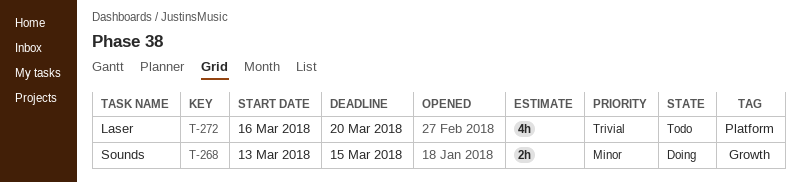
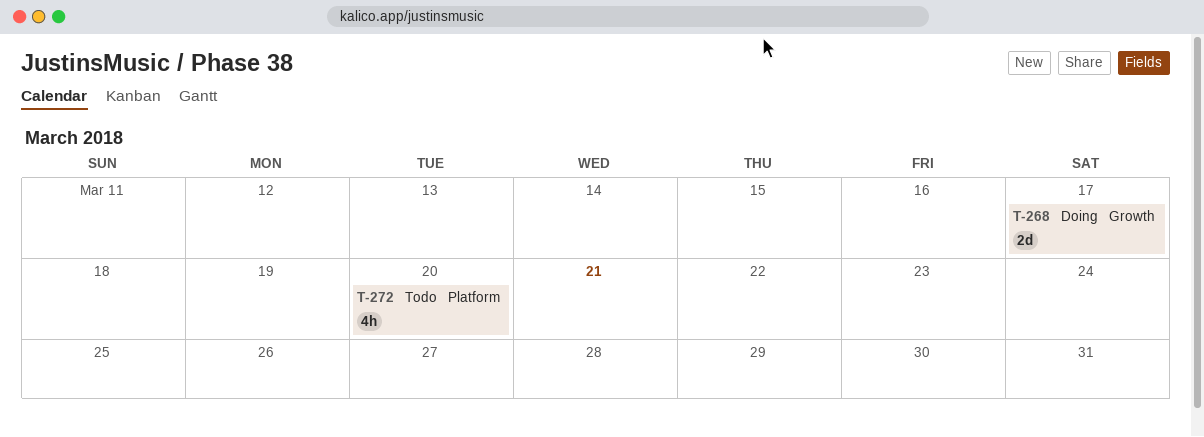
T-268, estimate: 2h -> 2d
T-268, due: Mar 15 -> Mar 17

